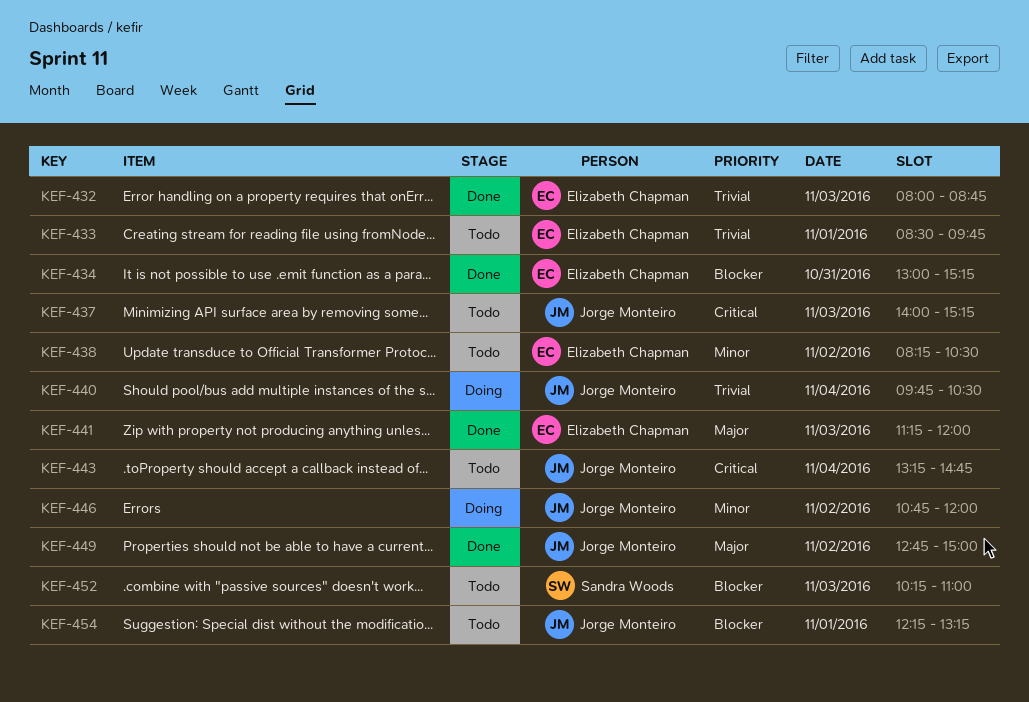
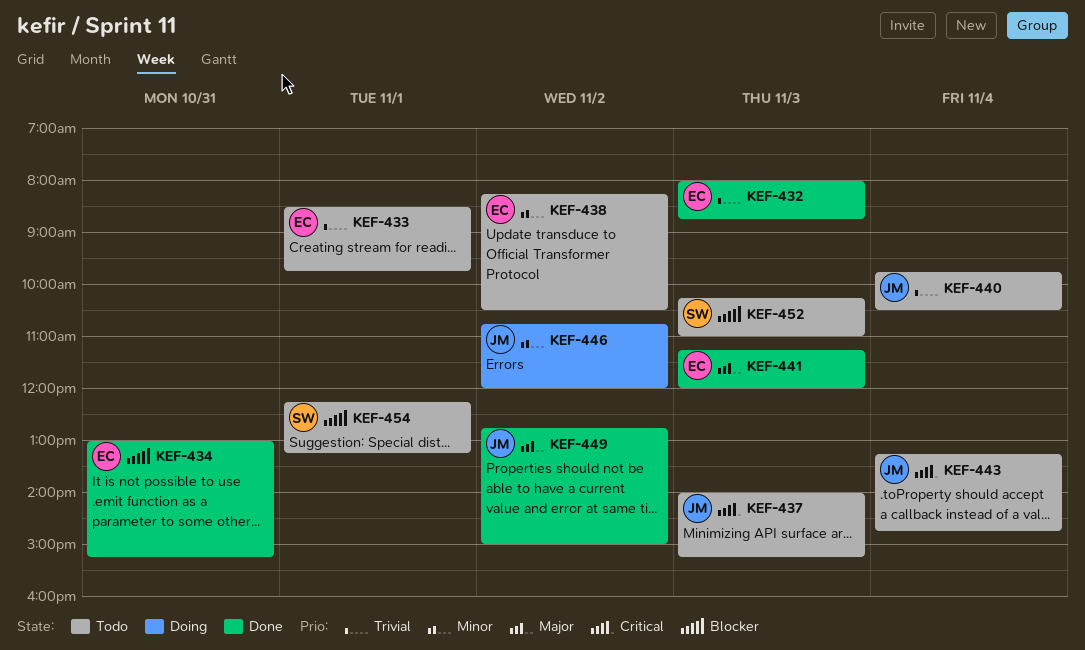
KEF-440, status: Doing -> Todo
KEF-454, owner: Jorge Monteiro -> Sandra Woods

